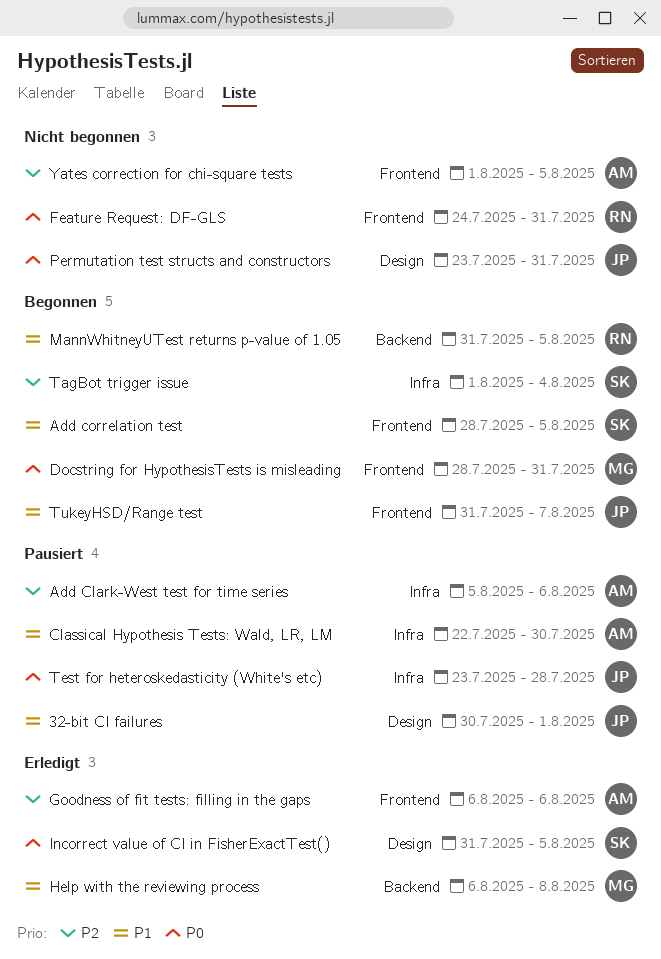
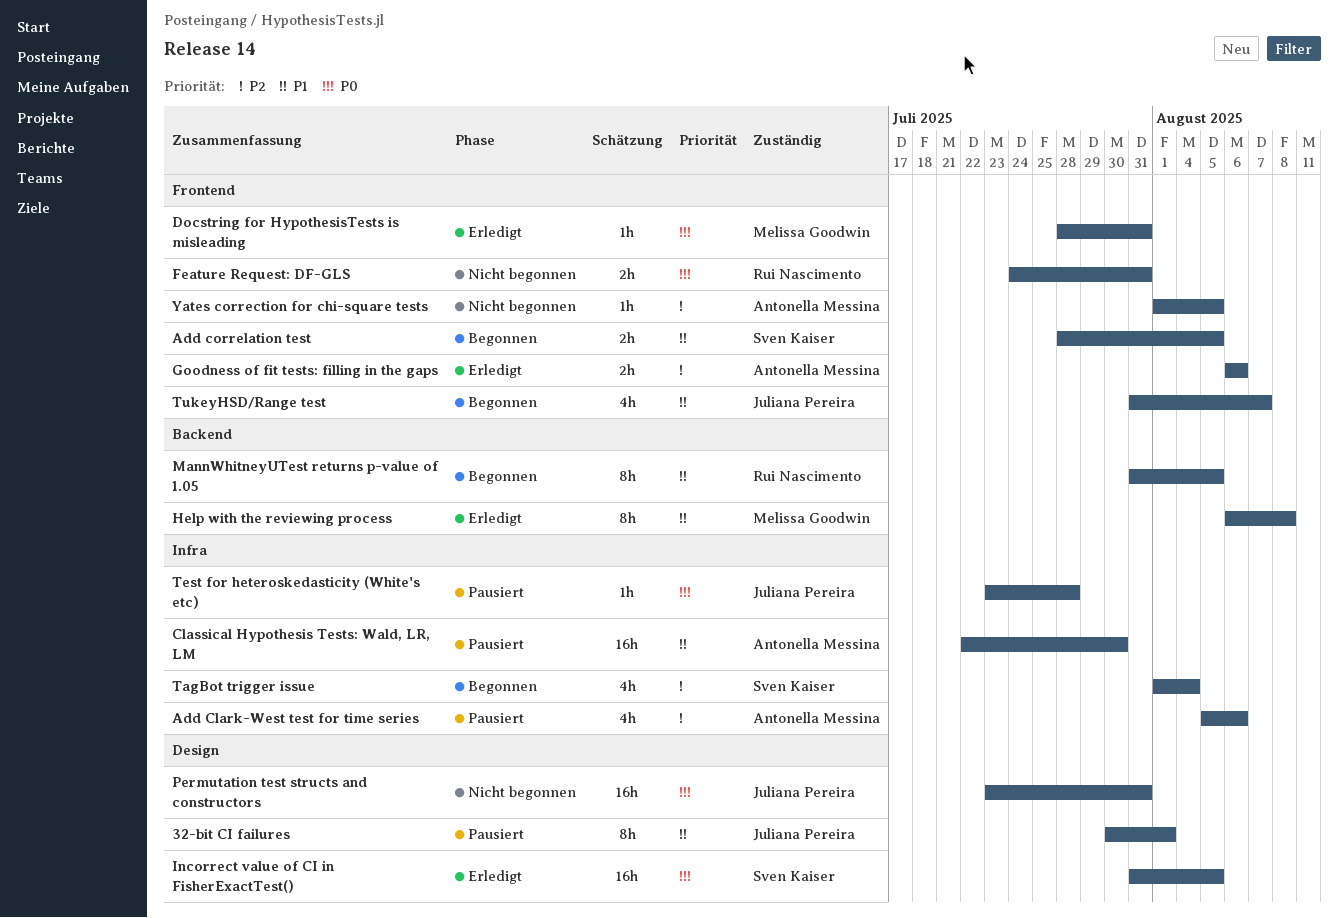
Docstring for HypothesisTests is misleading, status: Begonnen -> Erledigt

